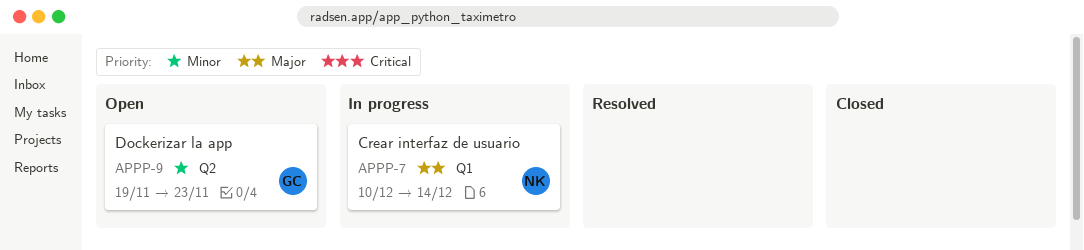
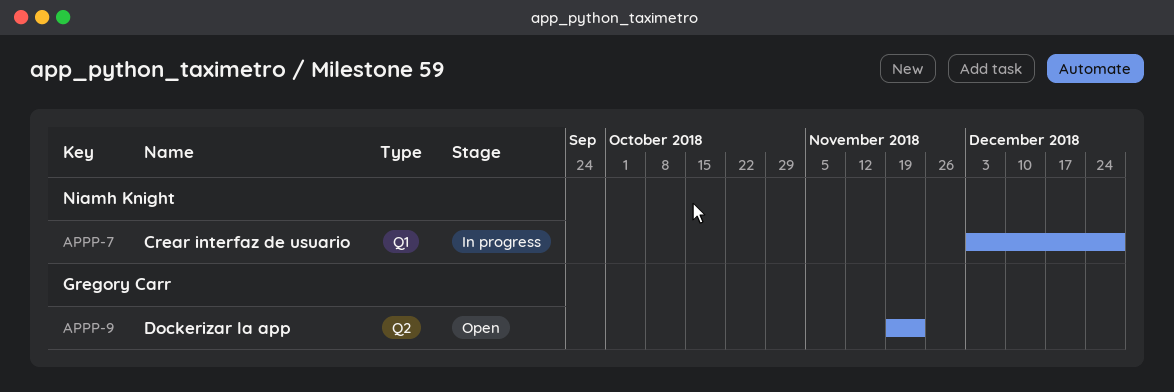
APPP-7, start: Dec 10 -> Dec 3
APPP-7, due: Dec 14 -> Dec 28

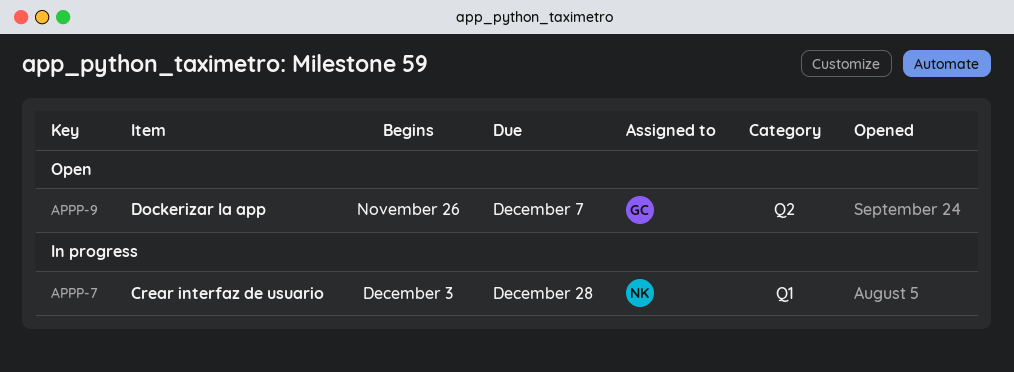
APPP-9, start: Nov 19 -> Nov 26
APPP-9, due: Nov 23 -> Dec 7

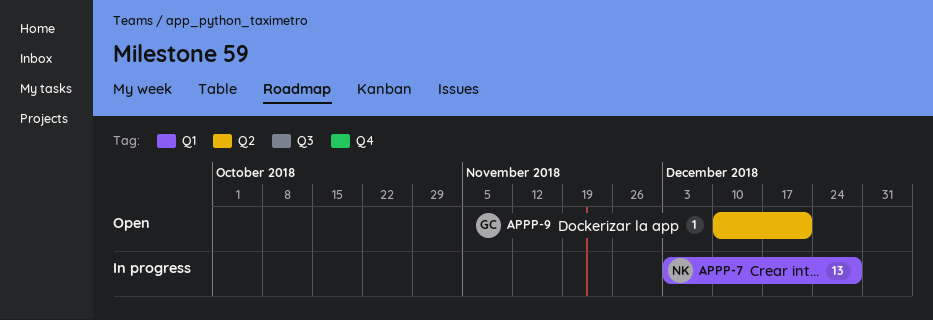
APPP-9, start: Nov 26 -> Dec 10
APPP-9, due: Dec 7 -> Dec 21

